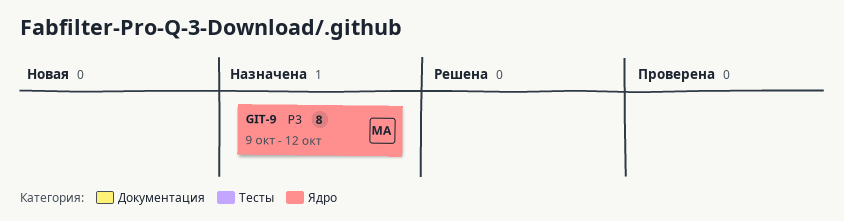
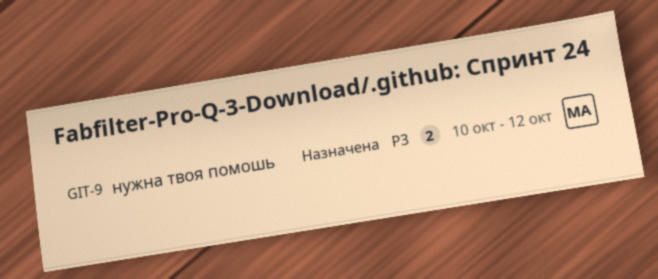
GIT-9, estimate: 8 -> 2
GIT-9, start: Oct 9 -> Oct 10

